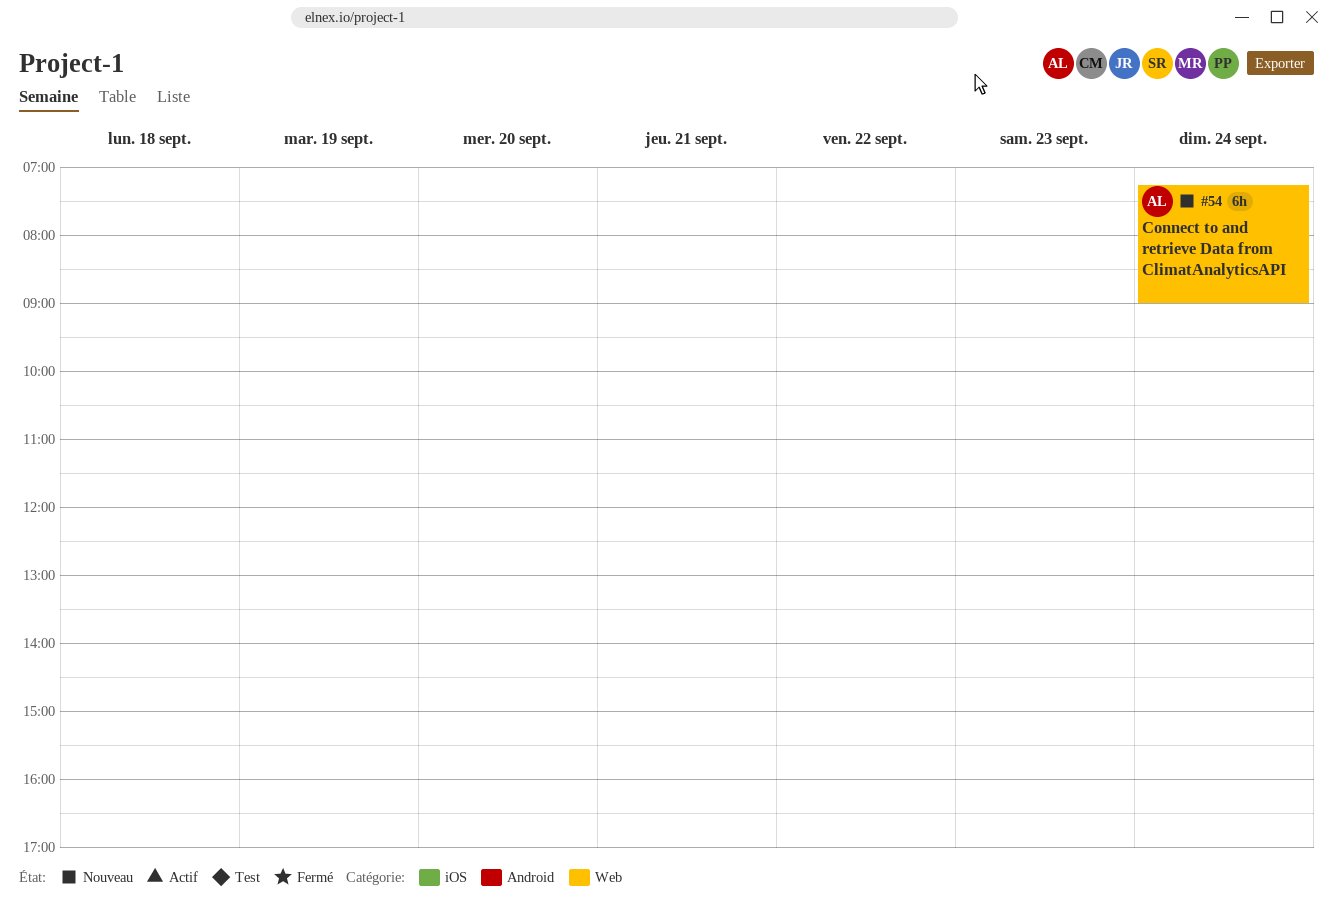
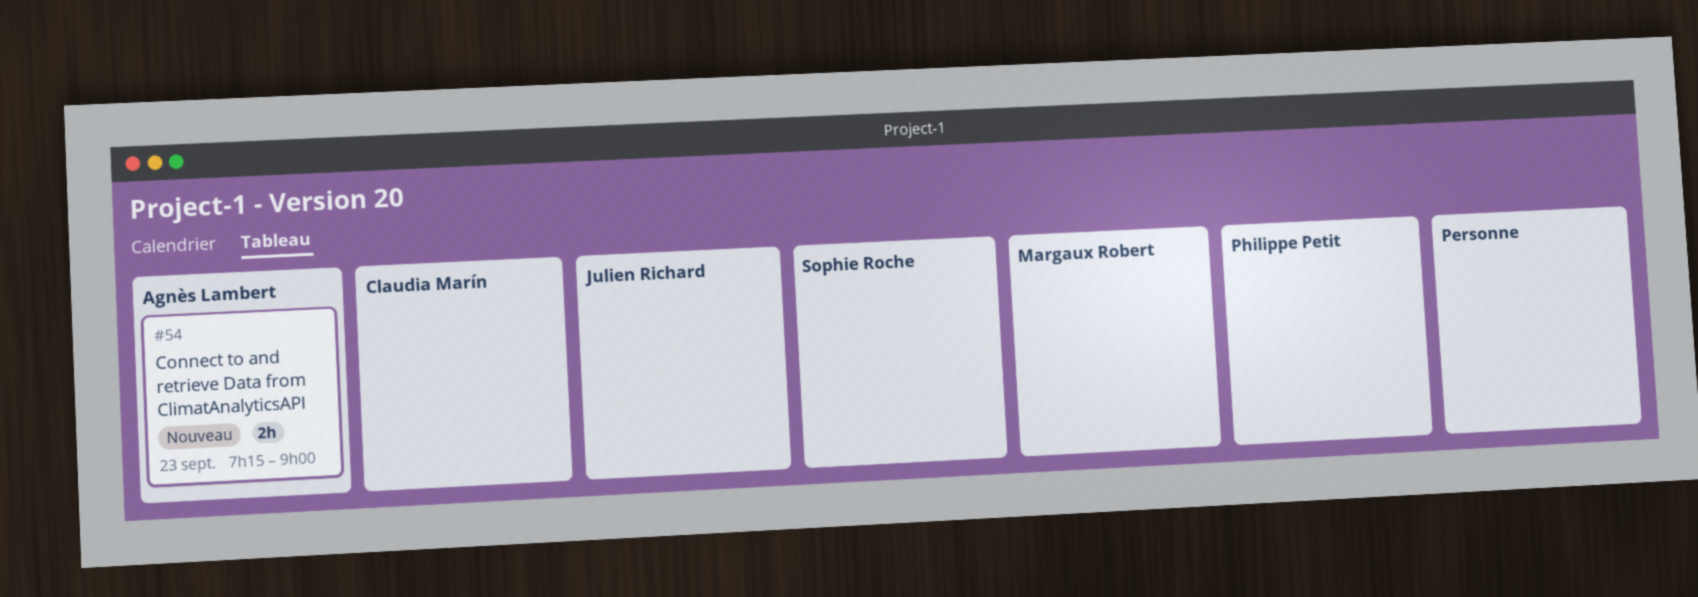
#54, estimate: 6h -> 2h
#54, day: Sep 24 -> Sep 23

